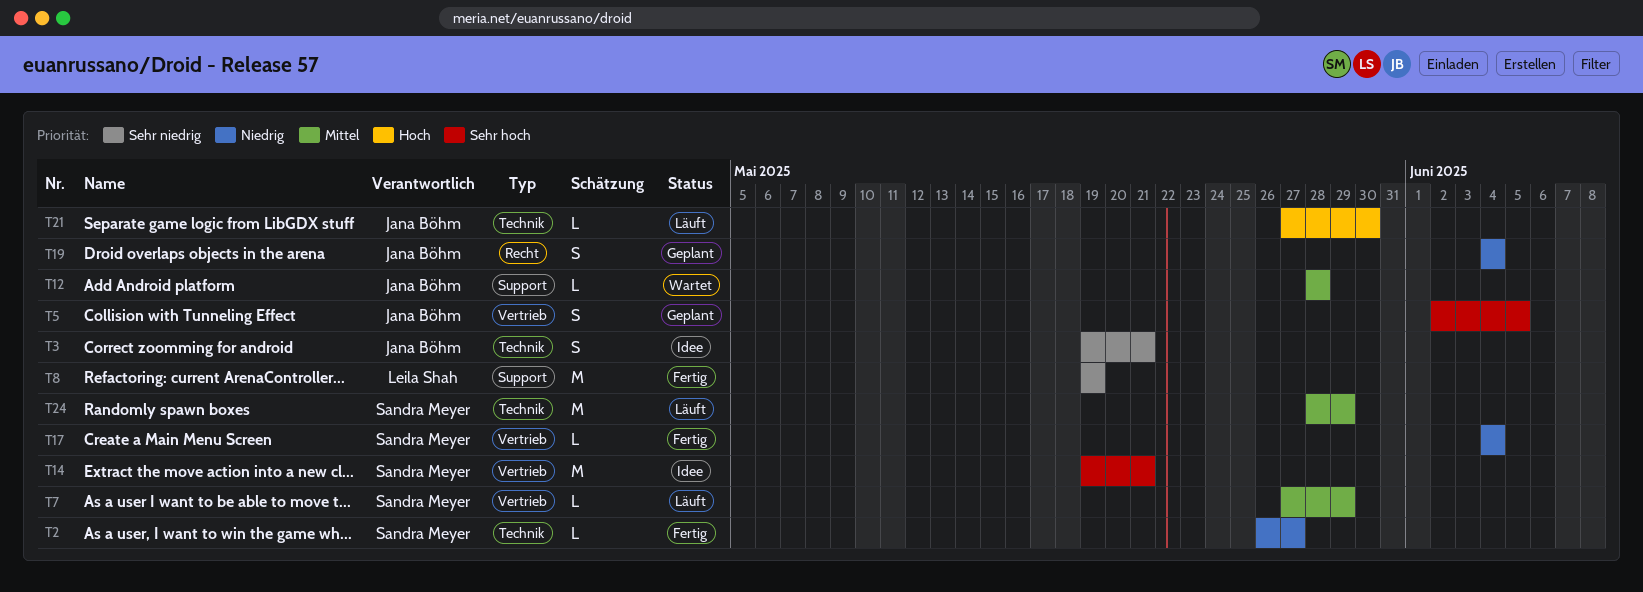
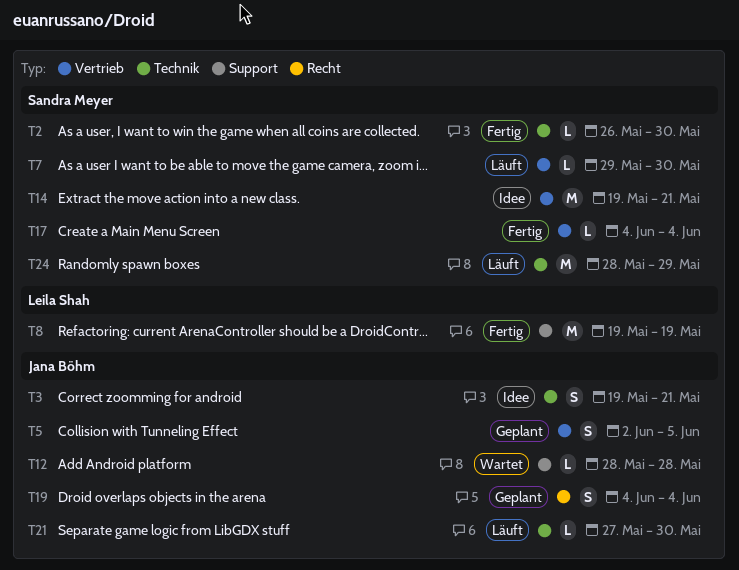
T2, due: May 27 -> May 30
T7, start: May 27 -> May 29
T7, due: May 29 -> May 30

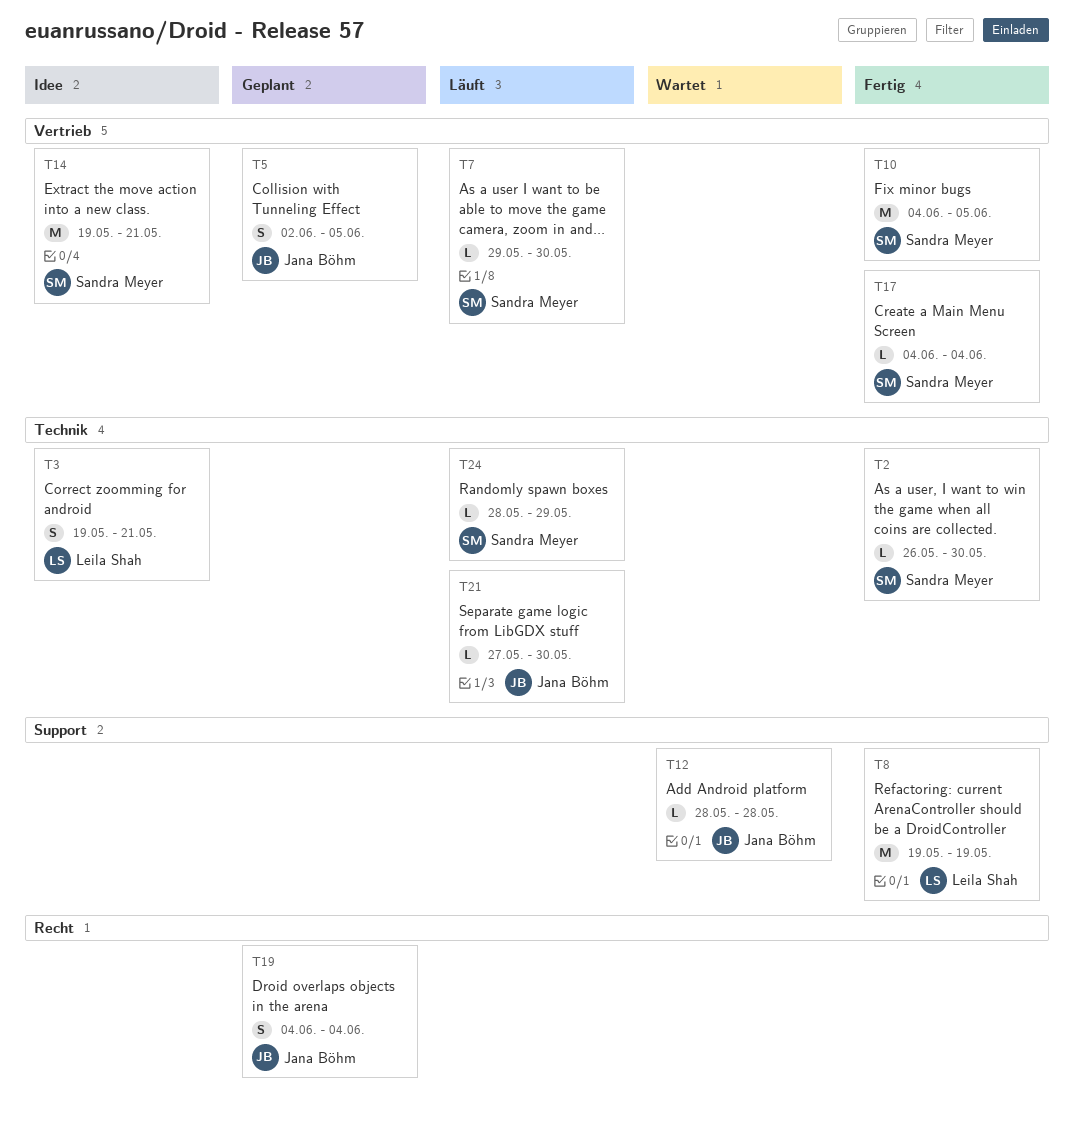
T3, owner: Jana Böhm -> Leila Shah
T10: none -> present
T24, estimate: M -> L

